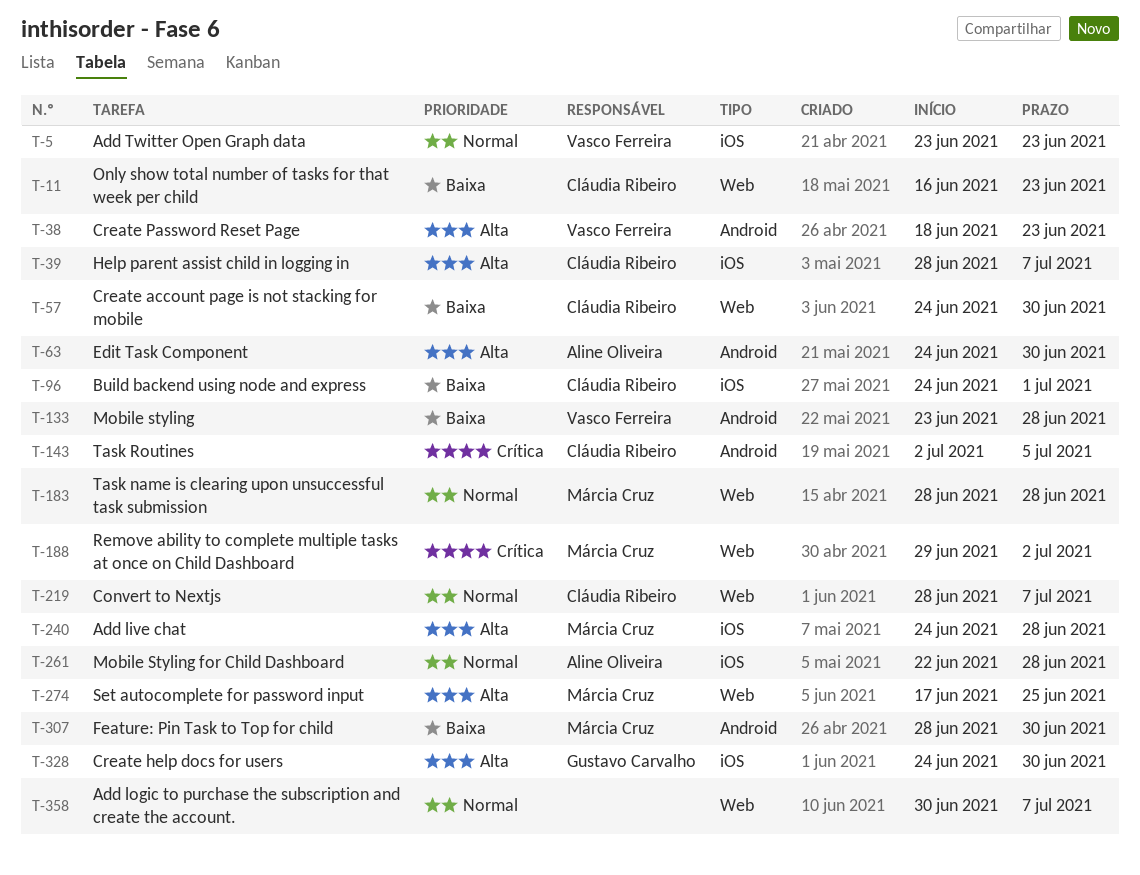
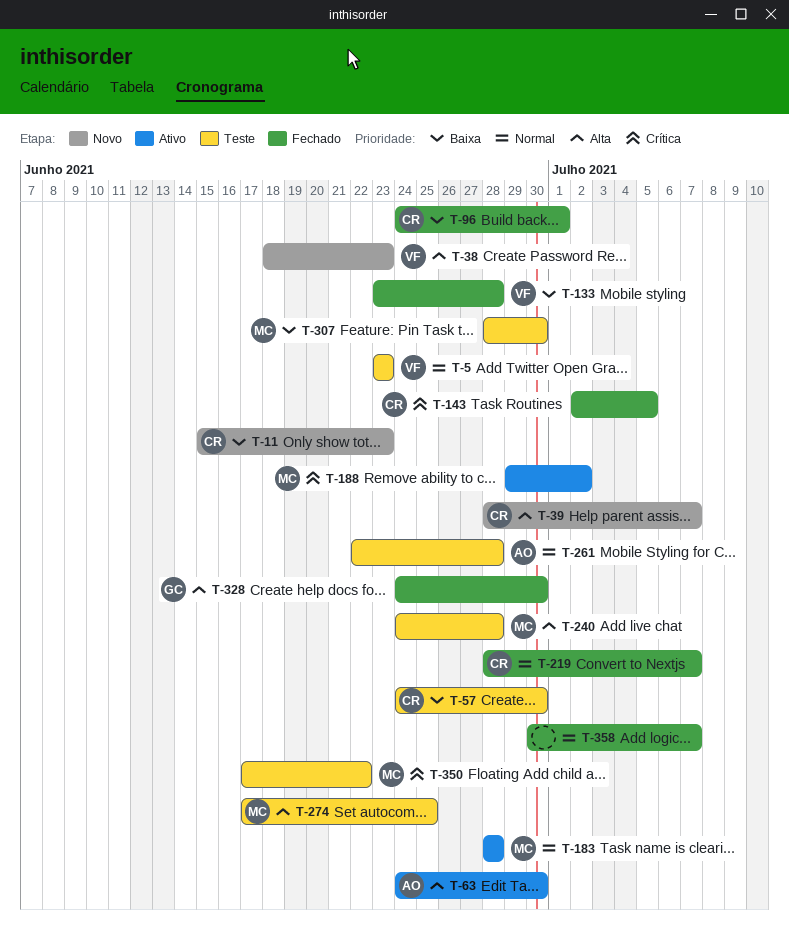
T-11, start: Jun 16 -> Jun 15
T-350: none -> present

